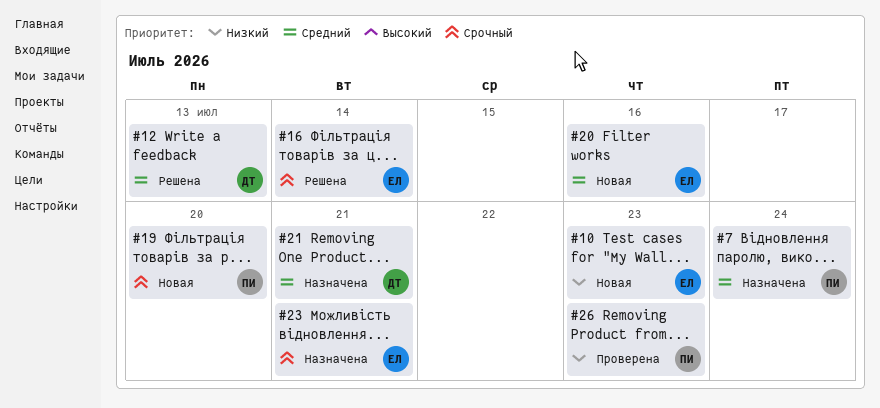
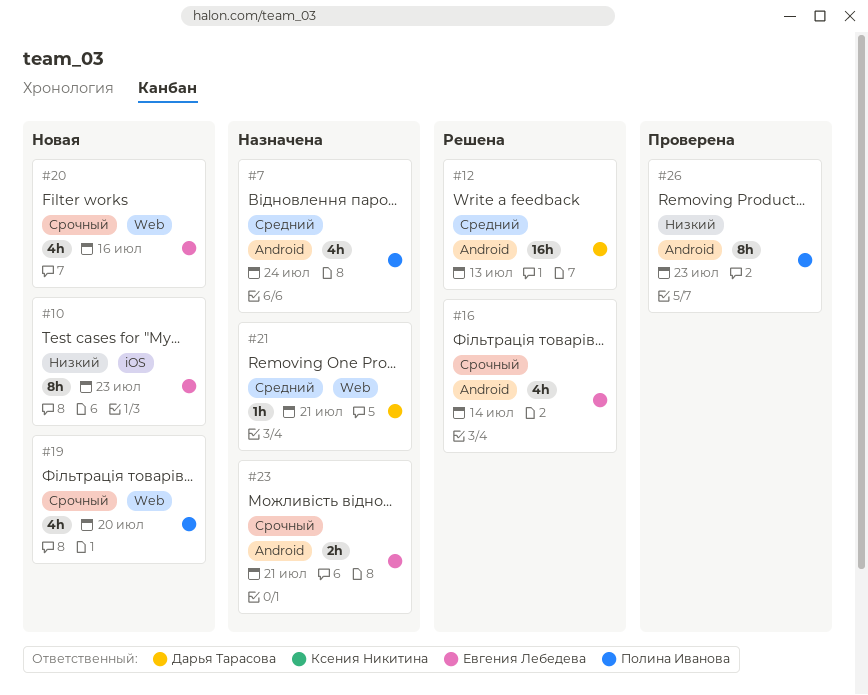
#20, priority: Средний -> Срочный

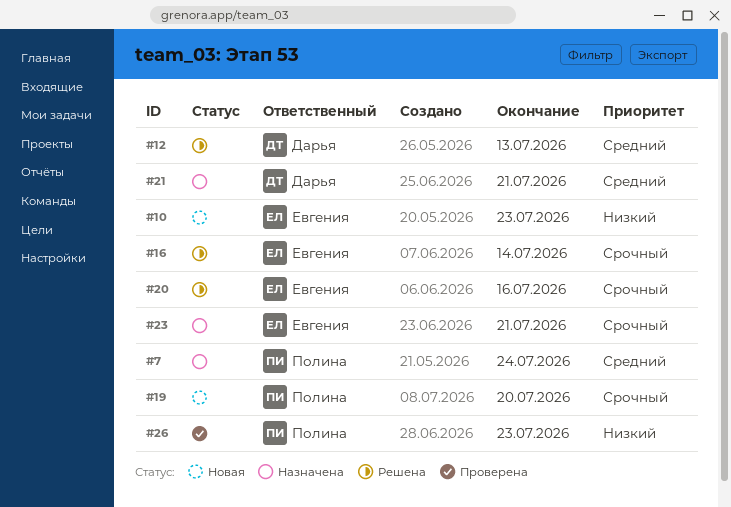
#20, status: Новая -> Решена

